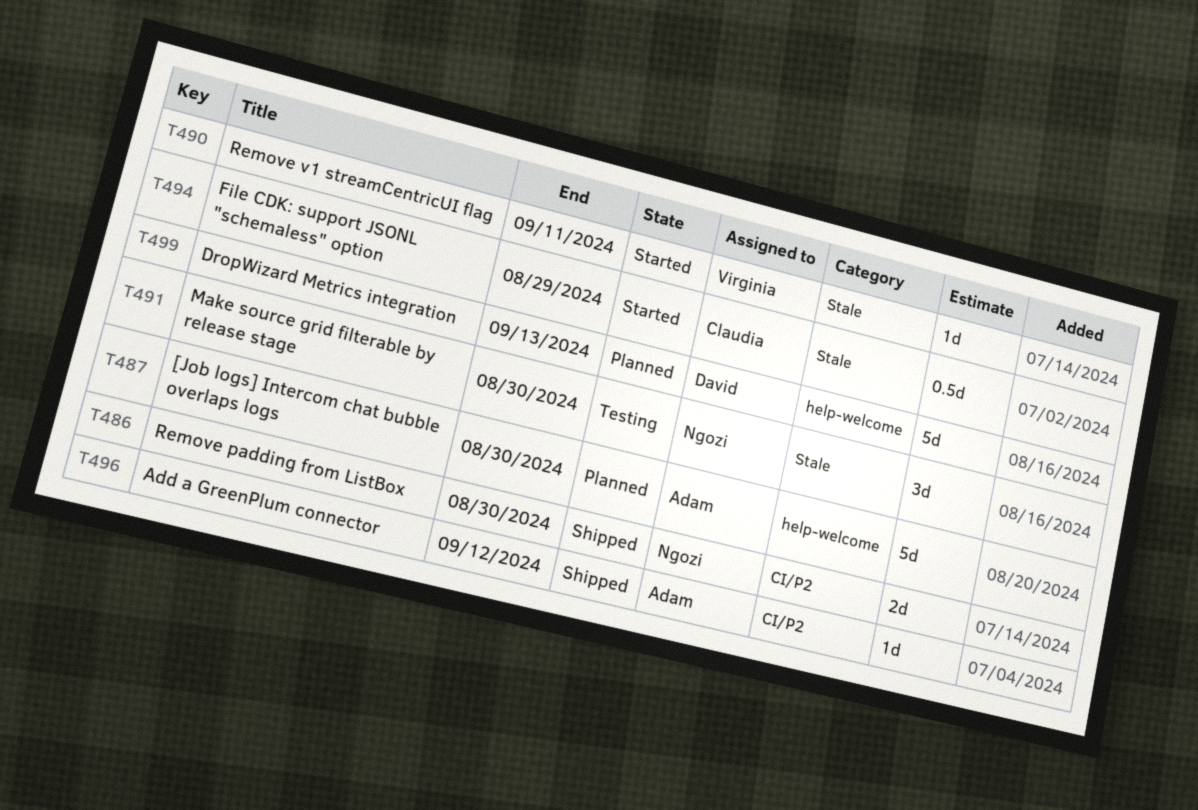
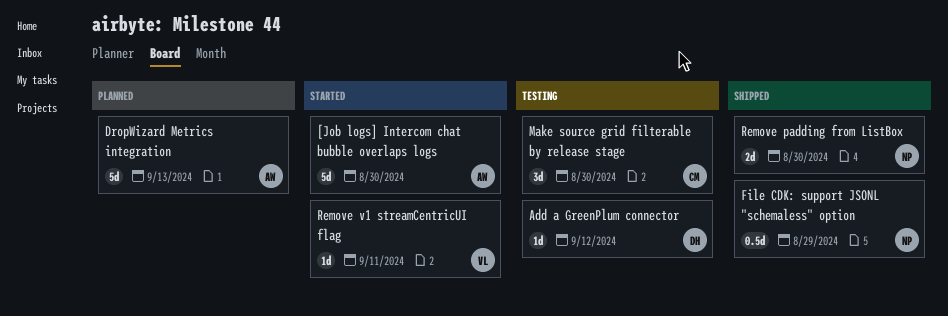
[Job logs] Intercom chat bubble overlaps logs, status: Planned -> Started
Add a GreenPlum connector, status: Shipped -> Testing
Add a GreenPlum connector, owner: Adam -> David
DropWizard Metrics integration, owner: David -> Adam
File CDK: support JSONL "schemaless" option, status: Started -> Shipped
File CDK: support JSONL "schemaless" option, owner: Claudia -> Ngozi
Make source grid filterable by release stage, owner: Ngozi -> Claudia

